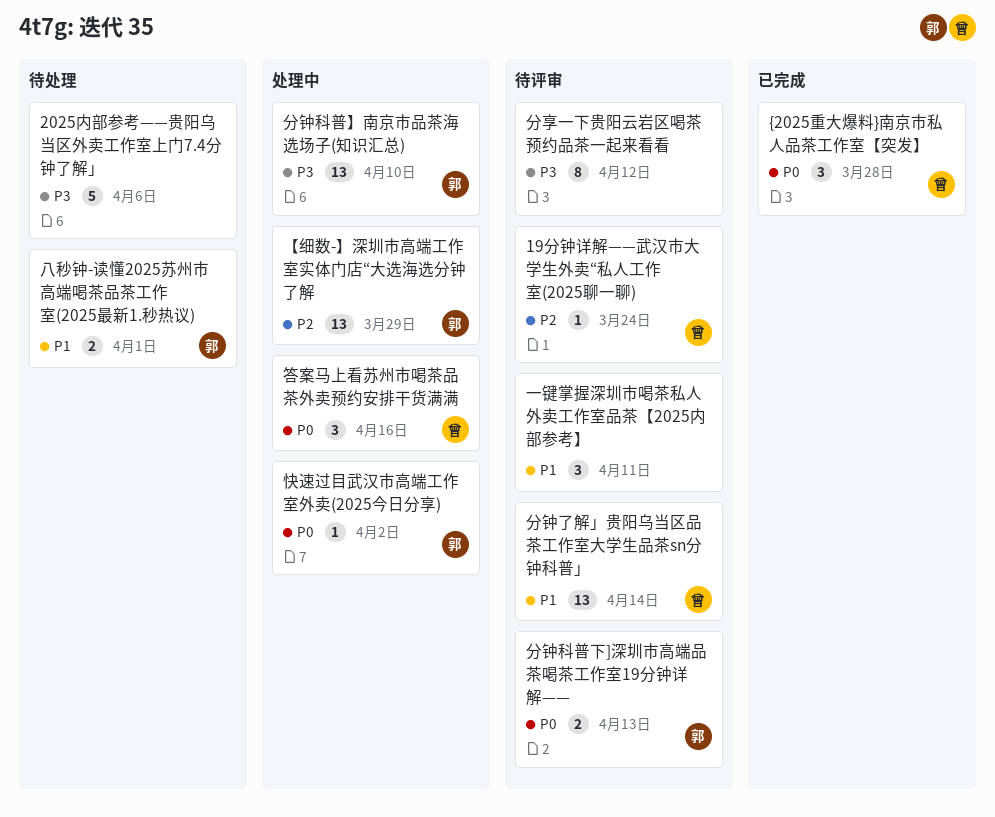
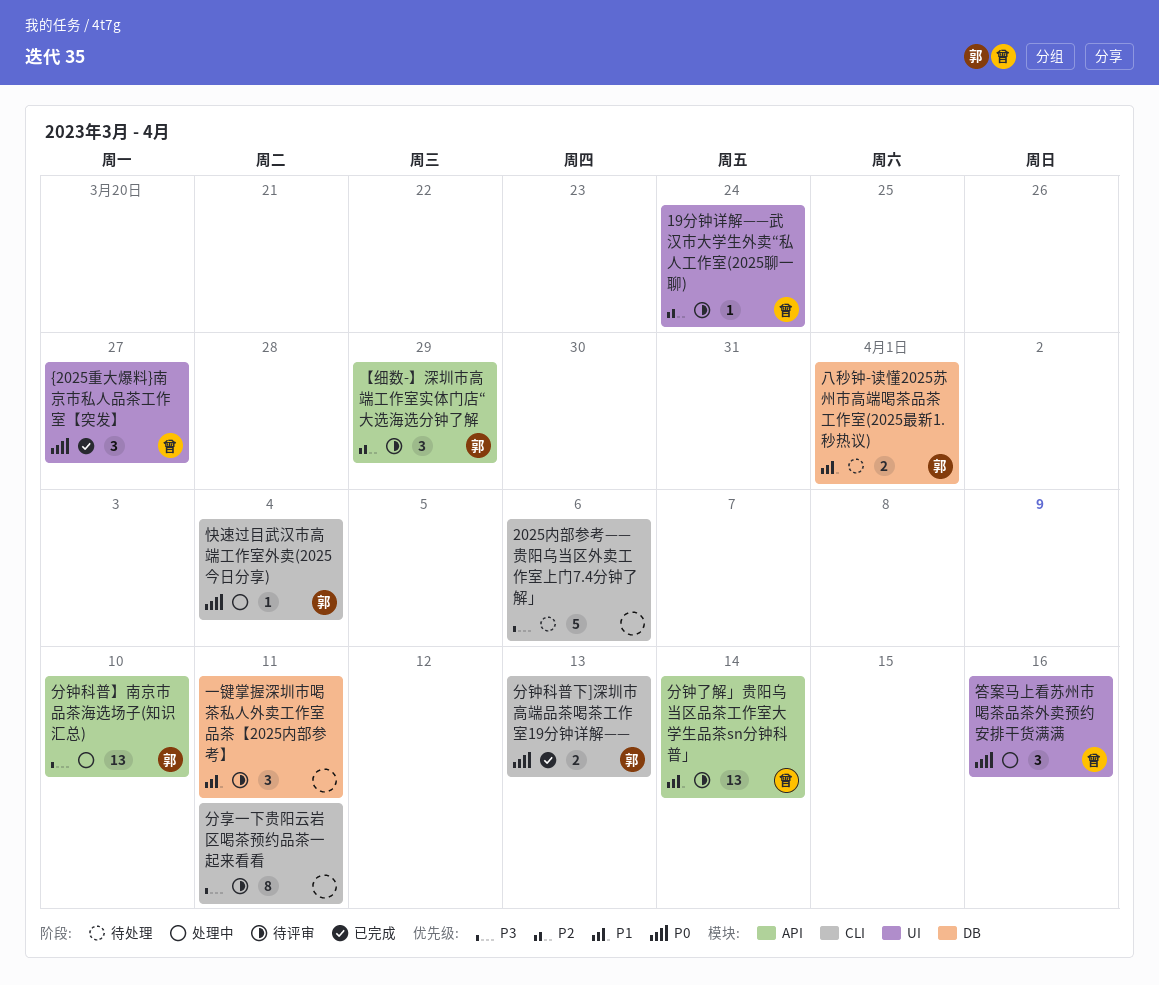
{2025重大爆料}南京市私人品茶工作室【突发】, due: Mar 28 -> Mar 27
【细数-】深圳市高端工作室实体门店“大选海选分钟了解, status: 处理中 -> 待评审
【细数-】深圳市高端工作室实体门店“大选海选分钟了解, estimate: 13 -> 3
分享一下贵阳云岩区喝茶预约品茶一起来看看, due: Apr 12 -> Apr 11
分钟科普下]深圳市高端品茶喝茶工作室19分钟详解——, status: 待评审 -> 已完成
快速过目武汉市高端工作室外卖(2025今日分享), due: Apr 2 -> Apr 4

